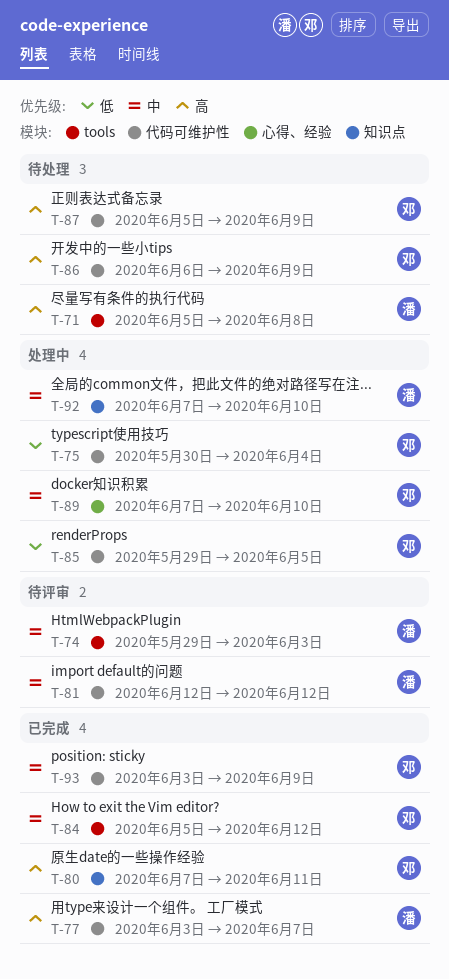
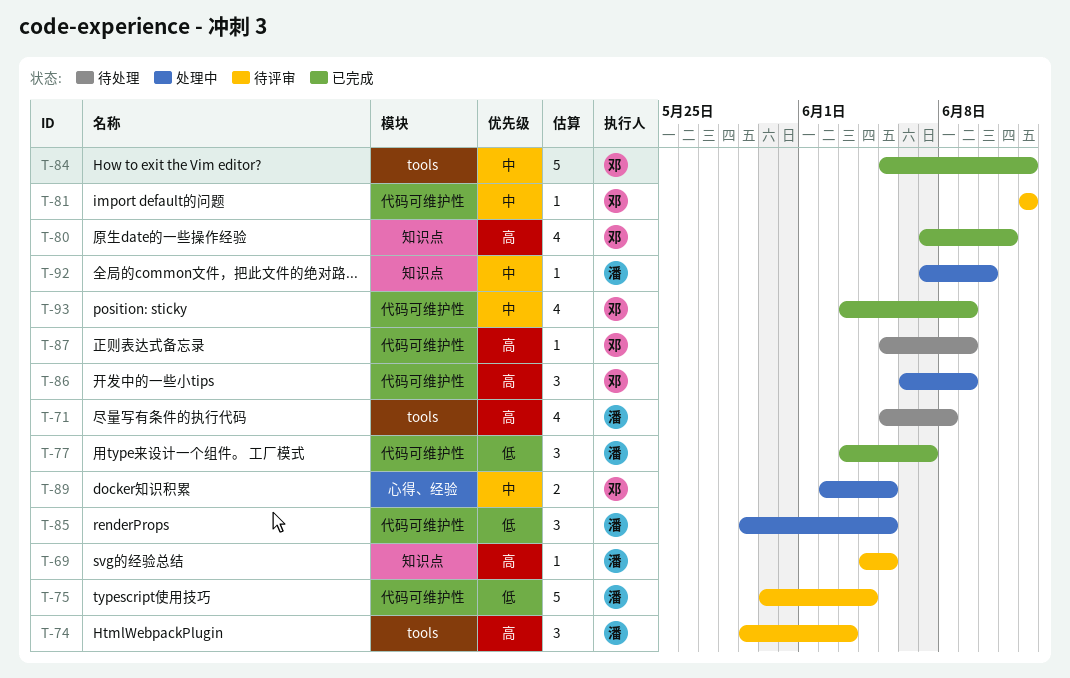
T-69: none -> present
T-74, priority: 中 -> 高
T-75, status: 处理中 -> 待评审
T-75, owner: 邓 -> 潘
T-77, priority: 高 -> 低
T-81, owner: 潘 -> 邓
T-85, owner: 邓 -> 潘
T-86, status: 待处理 -> 处理中
T-89, start: Jun 7 -> Jun 2
T-89, due: Jun 10 -> Jun 5

